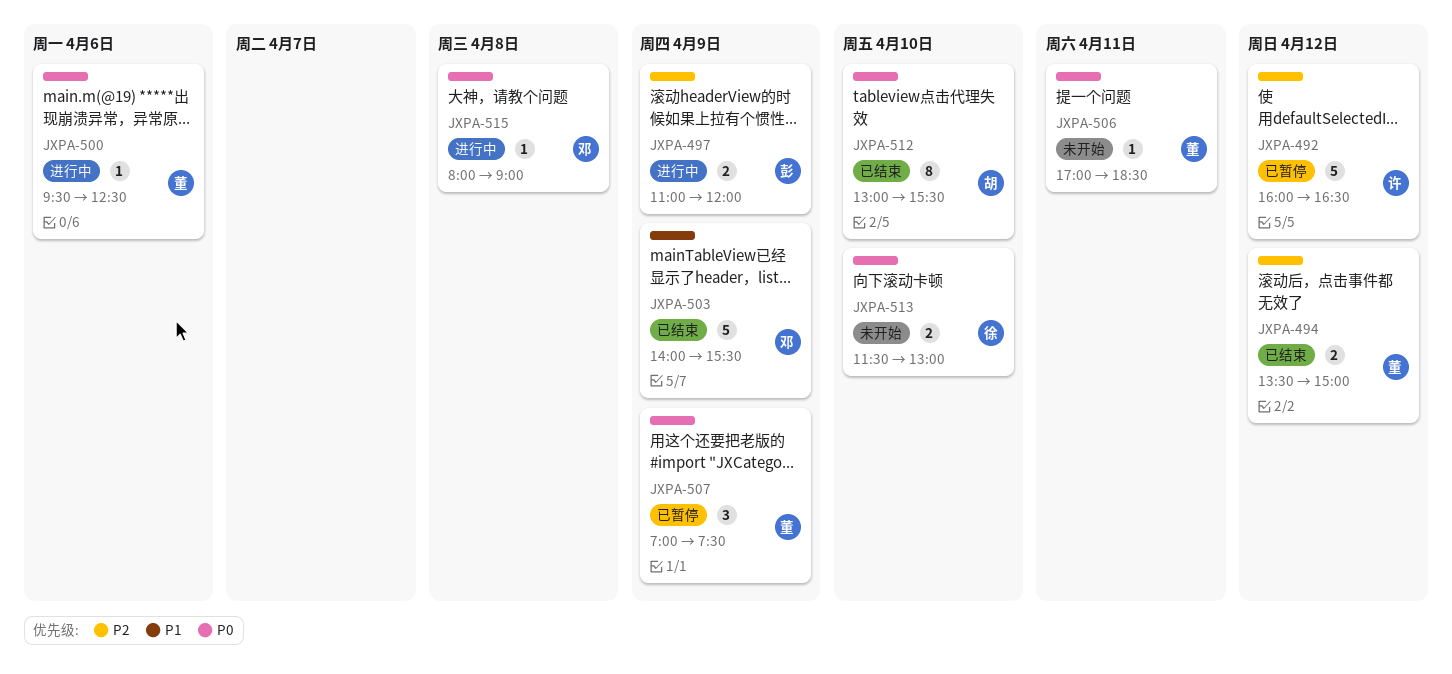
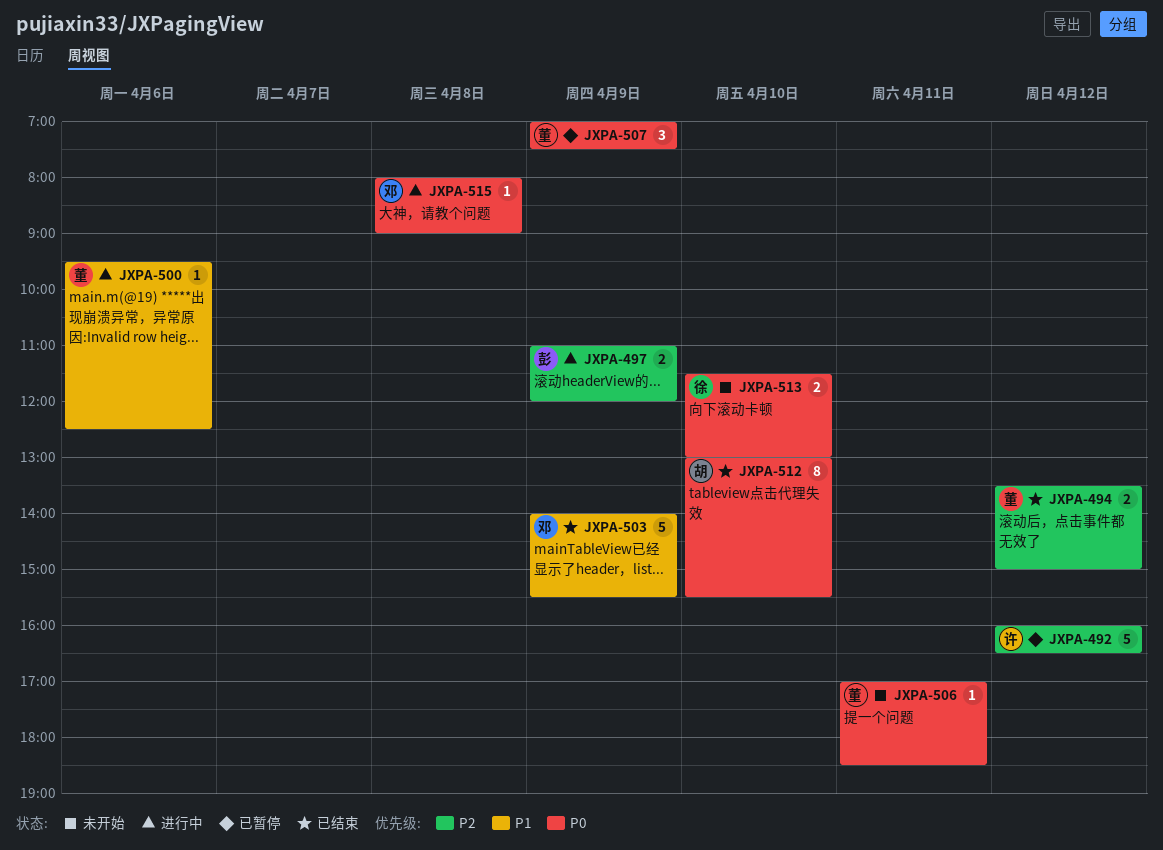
JXPA-500, priority: P0 -> P1

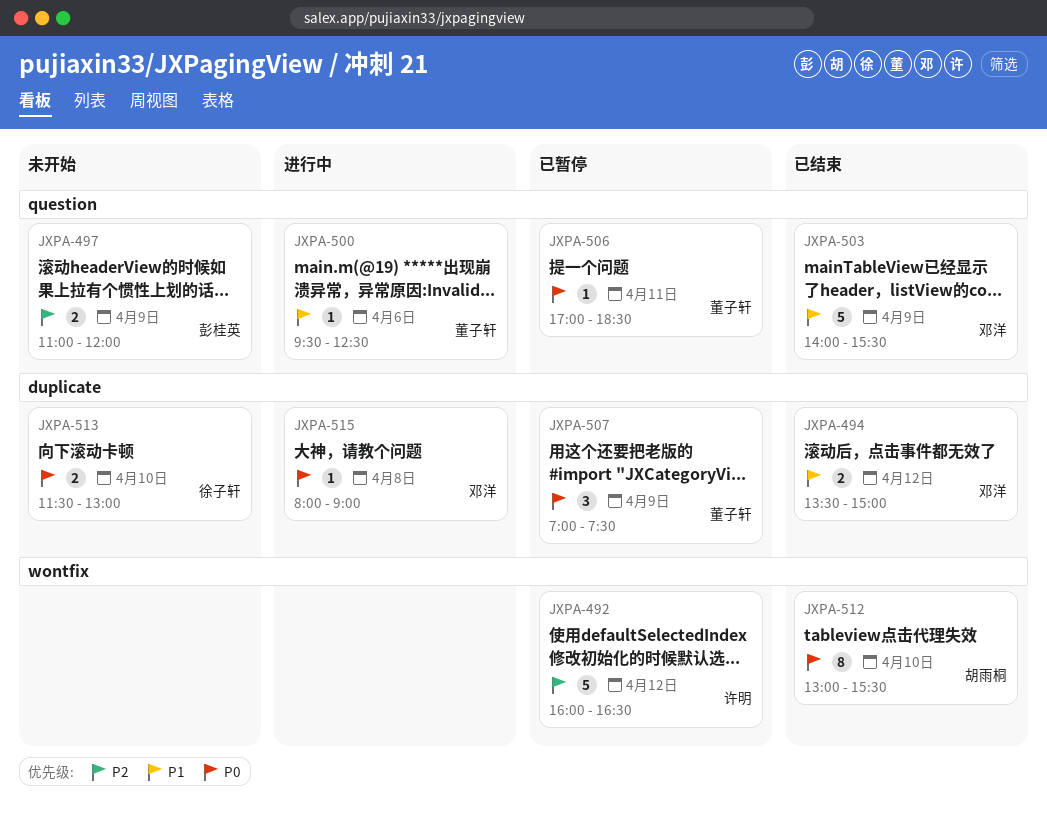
JXPA-494, owner: 董子轩 -> 邓洋
JXPA-494, priority: P2 -> P1
JXPA-497, status: 进行中 -> 未开始
JXPA-506, status: 未开始 -> 已暂停

